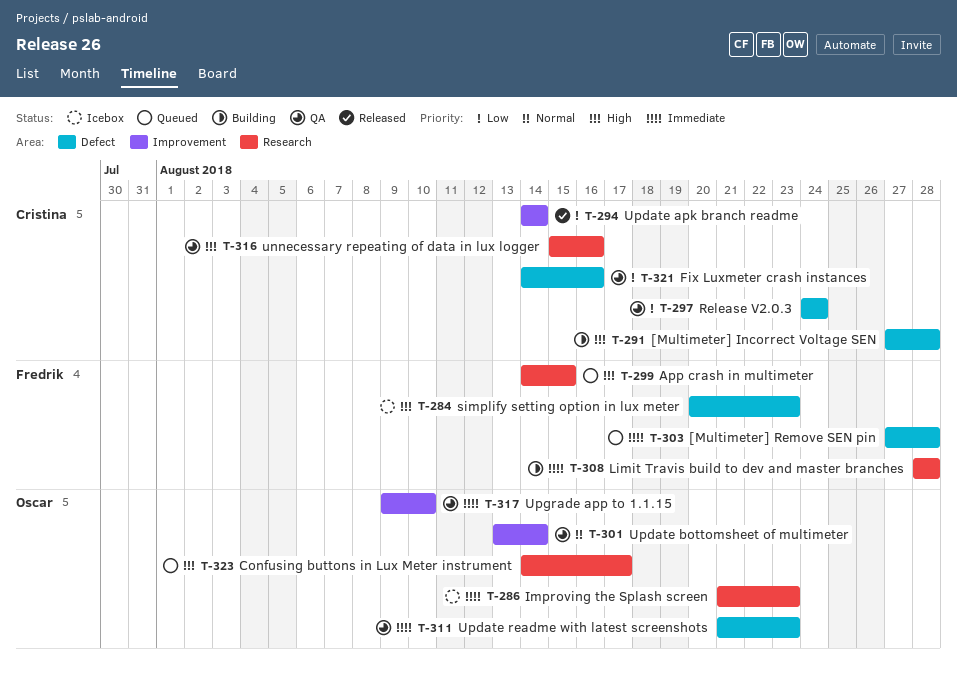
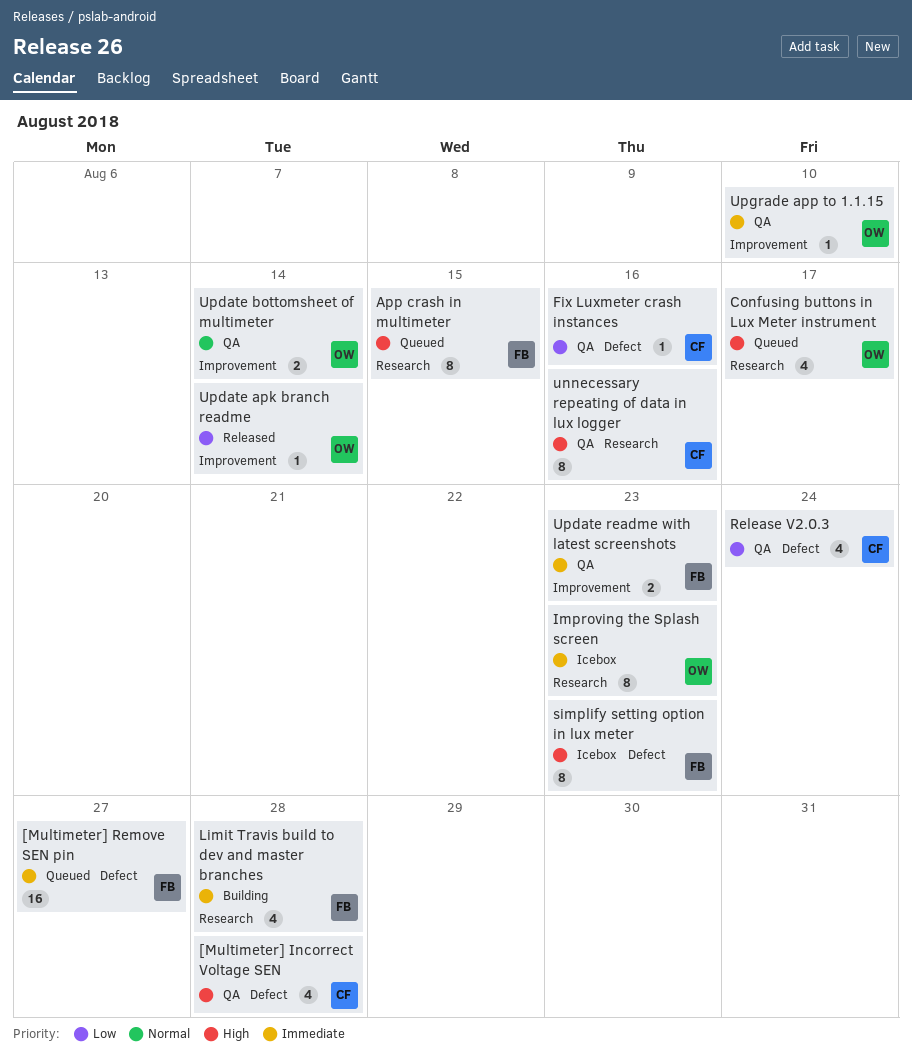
[Multimeter] Incorrect Voltage SEN, status: Building -> QA
[Multimeter] Remove SEN pin, due: Aug 28 -> Aug 27
Update apk branch readme, owner: Cristina -> Oscar
Update readme with latest screenshots, owner: Oscar -> Fredrik
Update readme with latest screenshots, label: Defect -> Improvement

